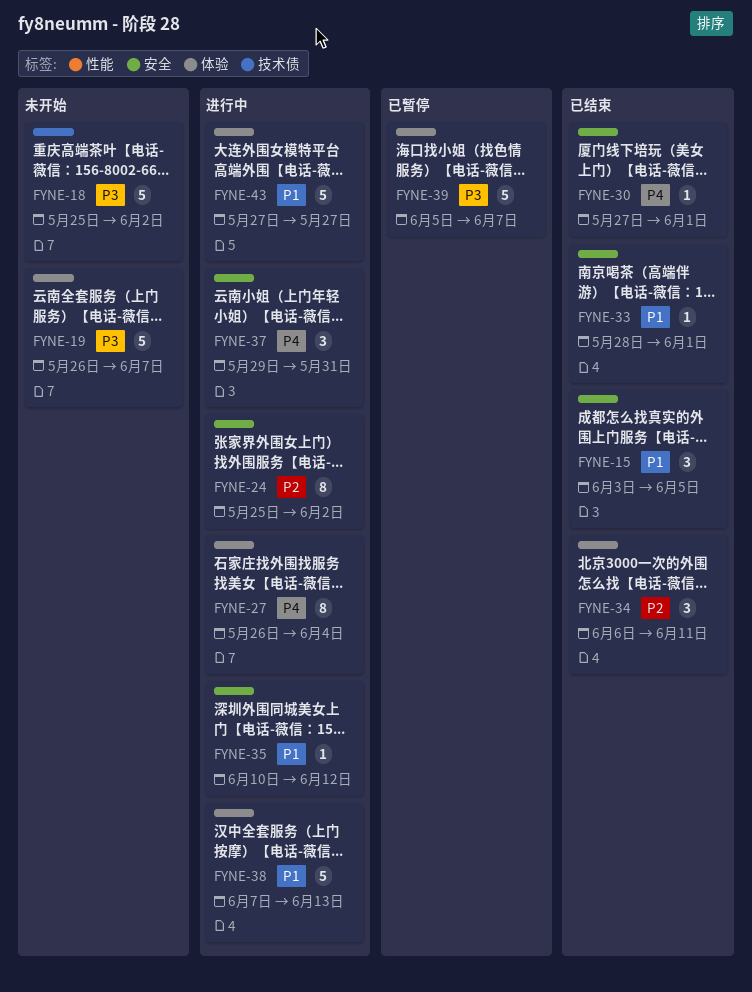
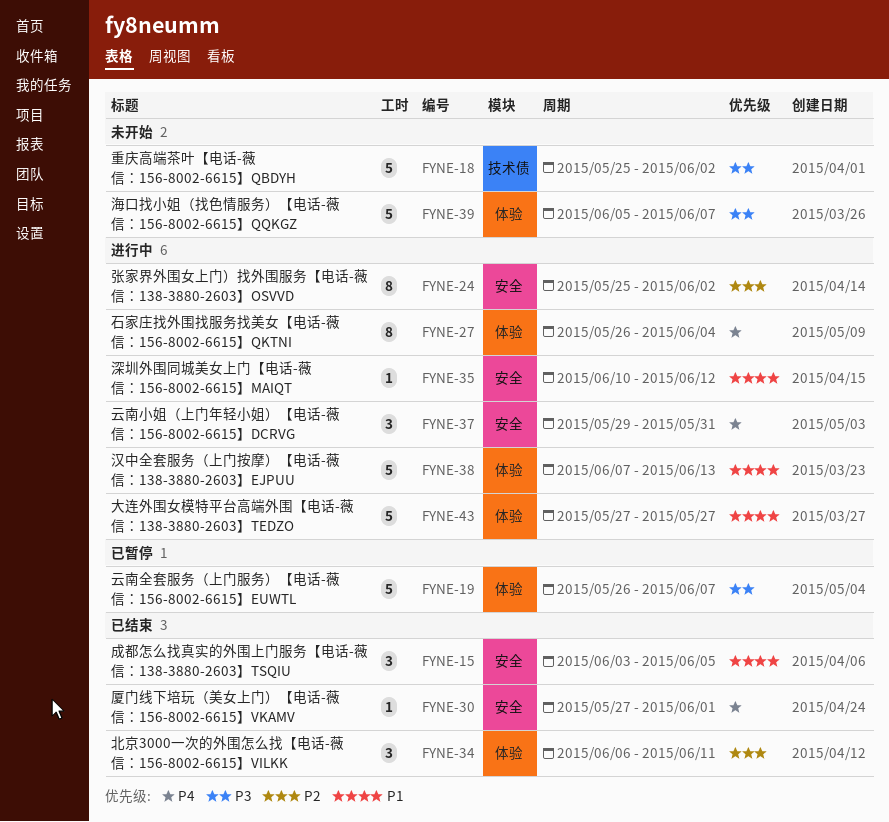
FYNE-19, status: 未开始 -> 已暂停
FYNE-33: present -> none
FYNE-39, status: 已暂停 -> 未开始

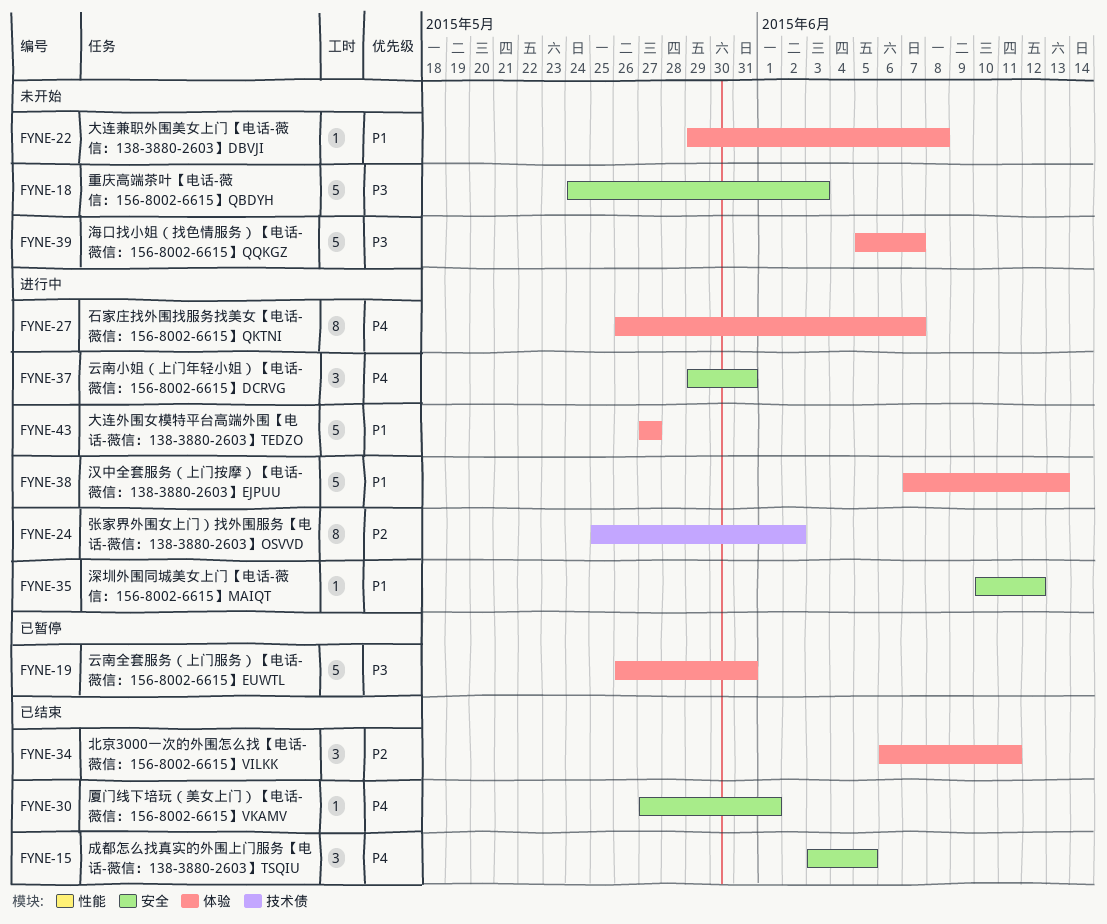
FYNE-15, priority: P1 -> P4
FYNE-18, label: 技术债 -> 安全
FYNE-18, start: May 25 -> May 24
FYNE-18, due: Jun 2 -> Jun 3
FYNE-19, due: Jun 7 -> May 31
FYNE-22: none -> present
FYNE-24, label: 安全 -> 技术债
FYNE-27, due: Jun 4 -> Jun 7

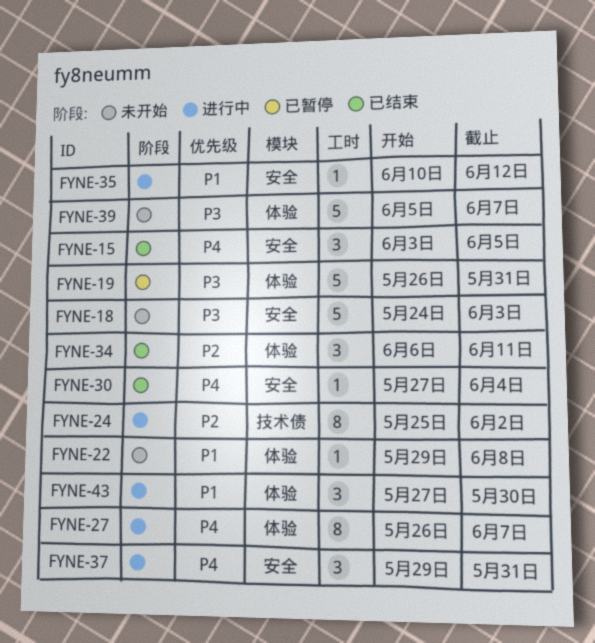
FYNE-30, due: Jun 1 -> Jun 4
FYNE-38: present -> none
FYNE-43, estimate: 5 -> 3
FYNE-43, due: May 27 -> May 30

